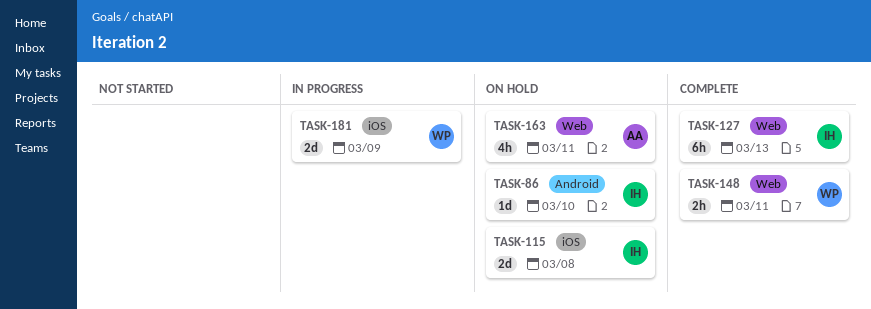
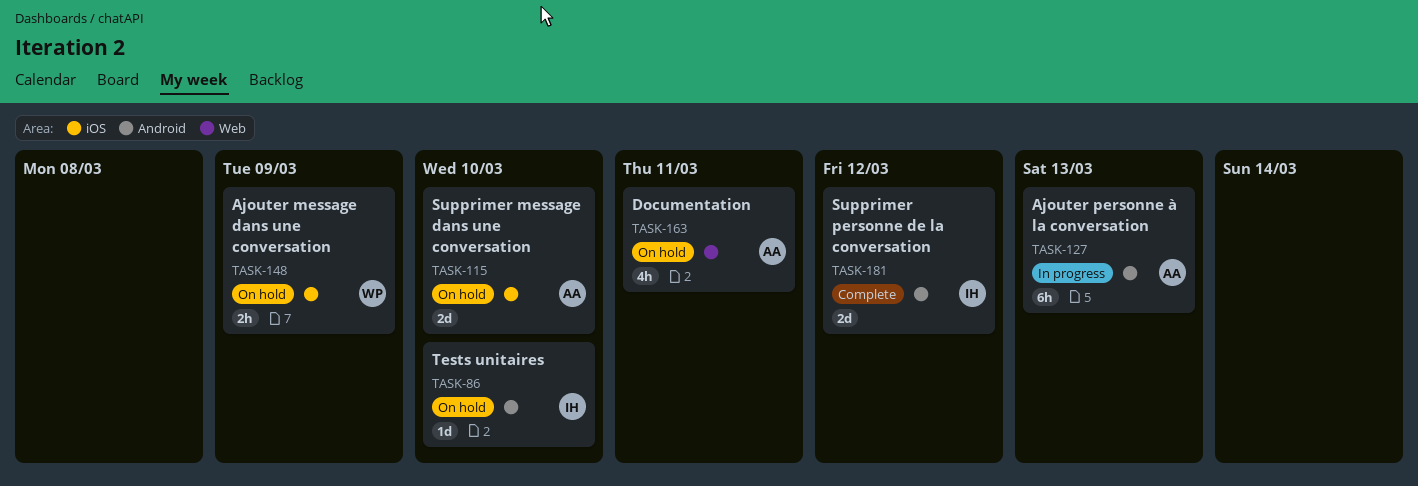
TASK-115, owner: IH -> AA
TASK-115, due: Mar 8 -> Mar 10
TASK-127, status: Complete -> In progress
TASK-127, owner: IH -> AA
TASK-127, label: Web -> Android
TASK-148, status: Complete -> On hold
TASK-148, label: Web -> iOS
TASK-148, due: Mar 11 -> Mar 9
TASK-181, status: In progress -> Complete
TASK-181, owner: WP -> IH
TASK-181, label: iOS -> Android
TASK-181, due: Mar 9 -> Mar 12

